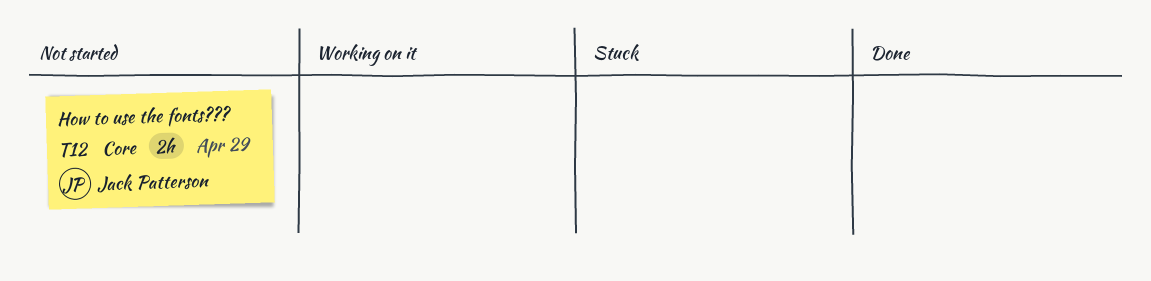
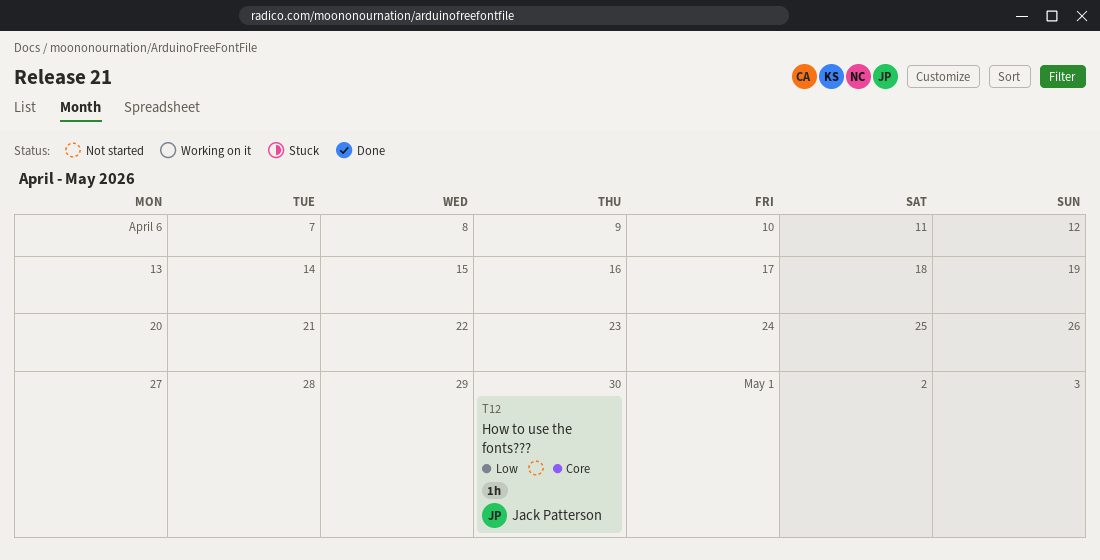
T12, estimate: 2h -> 1h
T12, due: Apr 29 -> Apr 30

